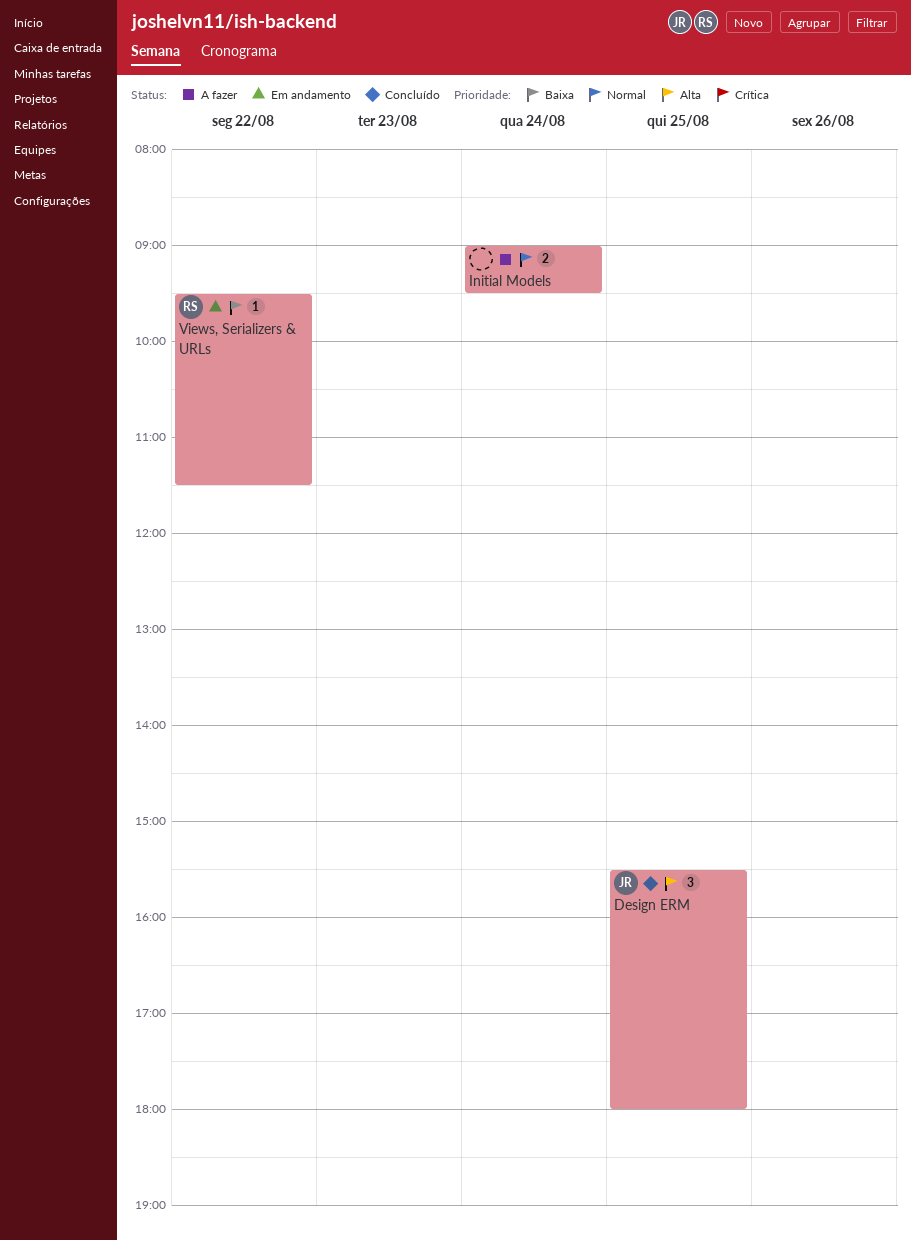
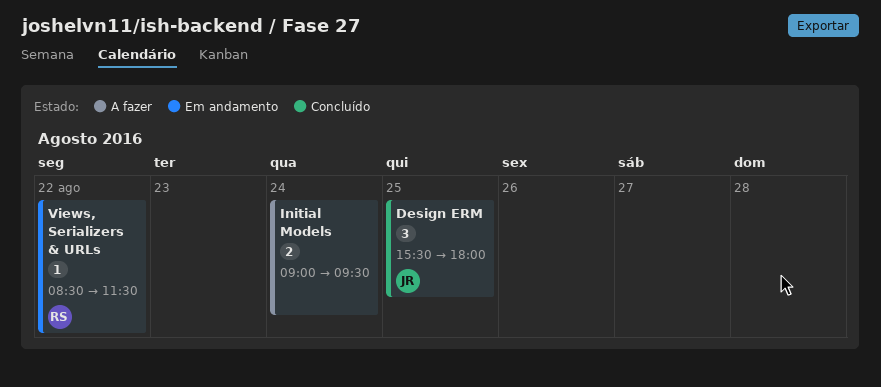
Views, Serializers & URLs, begins: 09:30 -> 08:30

